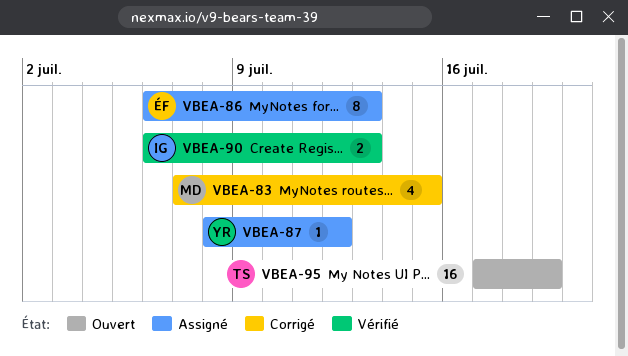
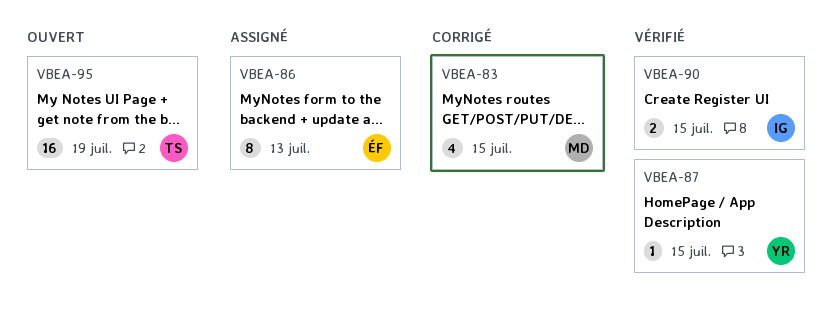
VBEA-87, status: Assigné -> Vérifié
VBEA-87, due: Jul 12 -> Jul 15
VBEA-90, due: Jul 13 -> Jul 15

